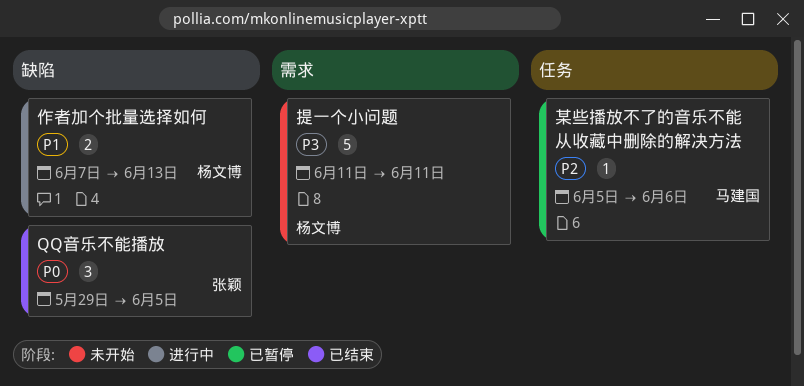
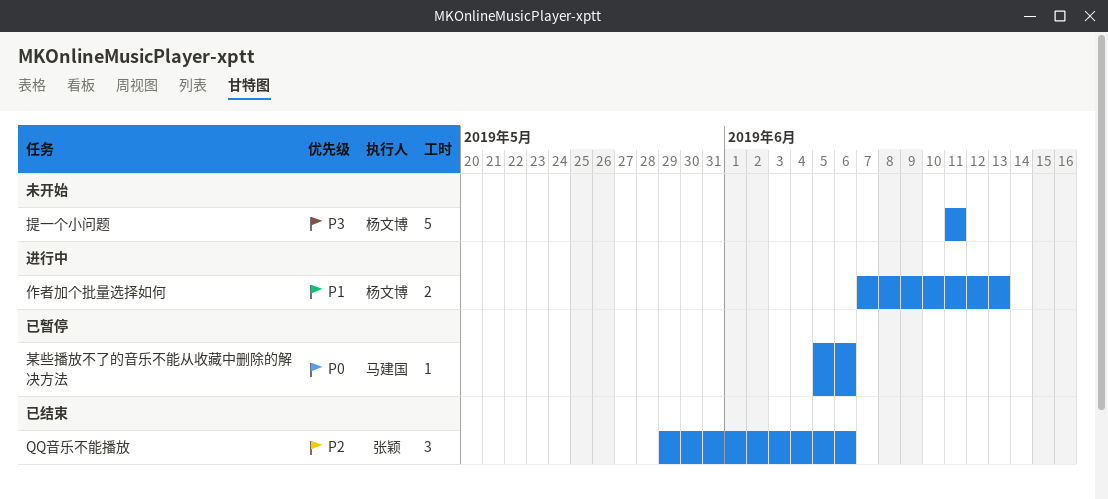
QQ音乐不能播放, priority: P0 -> P2
QQ音乐不能播放, due: Jun 5 -> Jun 6
某些播放不了的音乐不能从收藏中删除的解决方法, priority: P2 -> P0

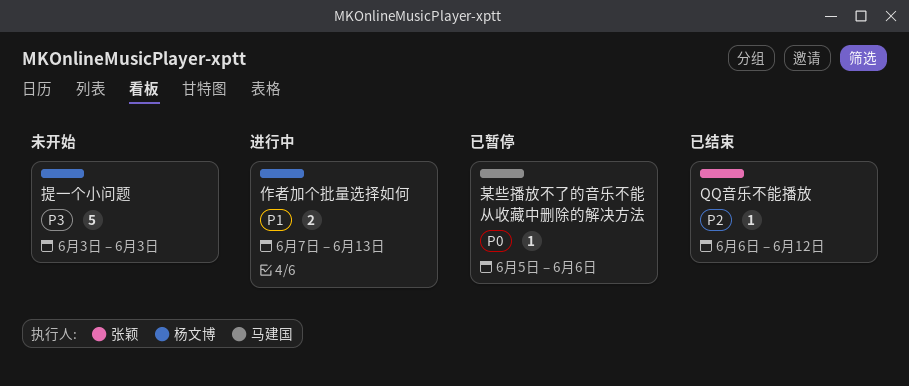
QQ音乐不能播放, estimate: 3 -> 1
QQ音乐不能播放, start: May 29 -> Jun 6
QQ音乐不能播放, due: Jun 6 -> Jun 12
提一个小问题, start: Jun 11 -> Jun 3
提一个小问题, due: Jun 11 -> Jun 3

